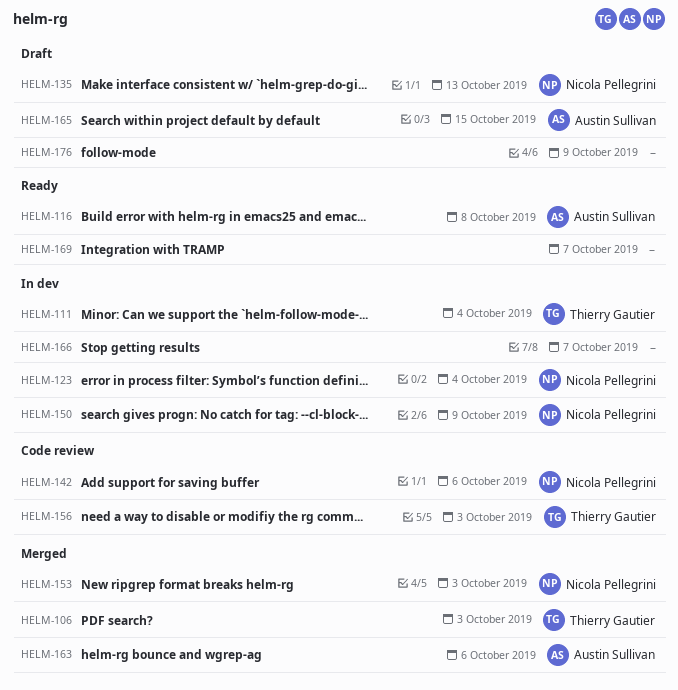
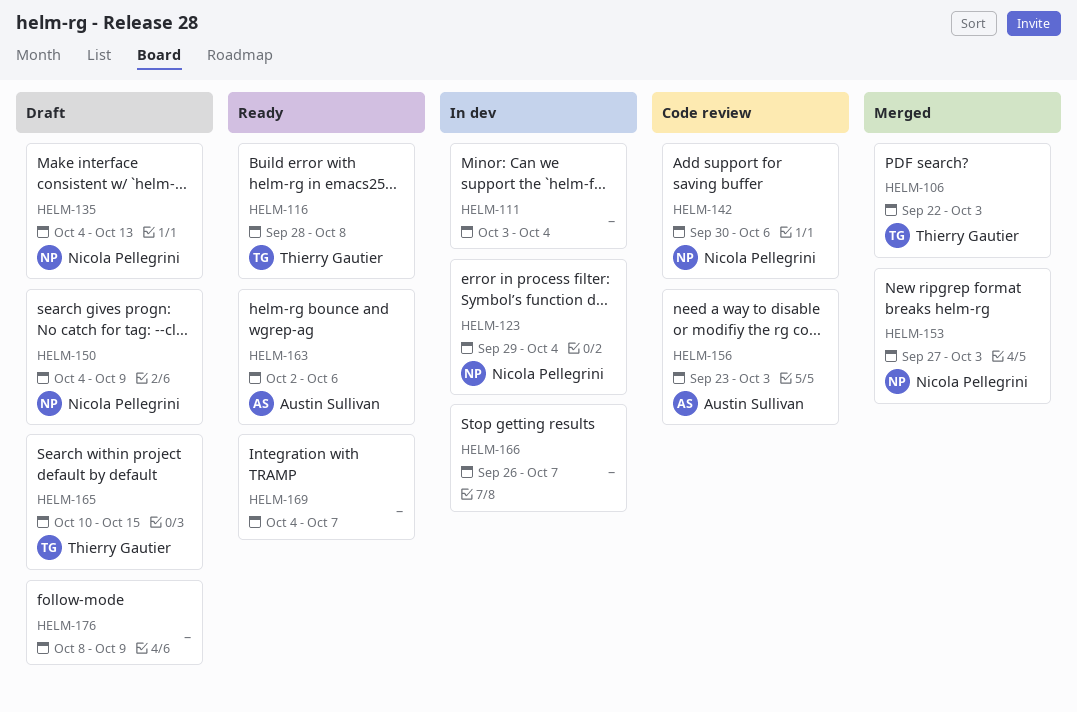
HELM-111, owner: Thierry Gautier -> none
HELM-116, owner: Austin Sullivan -> Thierry Gautier
HELM-150, status: In dev -> Draft
HELM-156, owner: Thierry Gautier -> Austin Sullivan
HELM-163, status: Merged -> Ready
HELM-165, owner: Austin Sullivan -> Thierry Gautier

